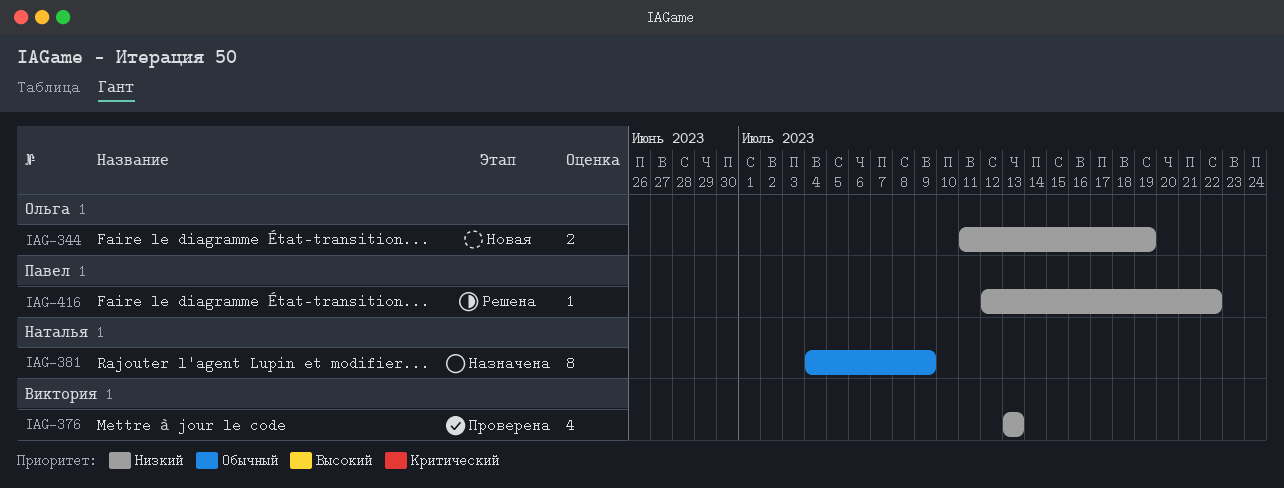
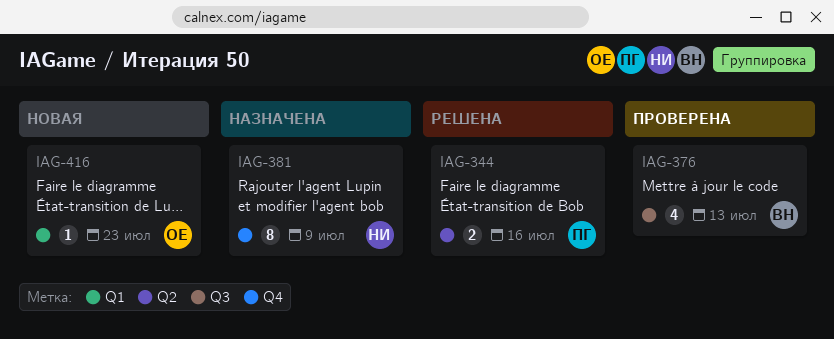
IAG-344, status: Новая -> Решена
IAG-344, owner: Ольга -> Павел
IAG-344, due: Jul 19 -> Jul 16
IAG-416, status: Решена -> Новая
IAG-416, owner: Павел -> Ольга
IAG-416, due: Jul 22 -> Jul 23

